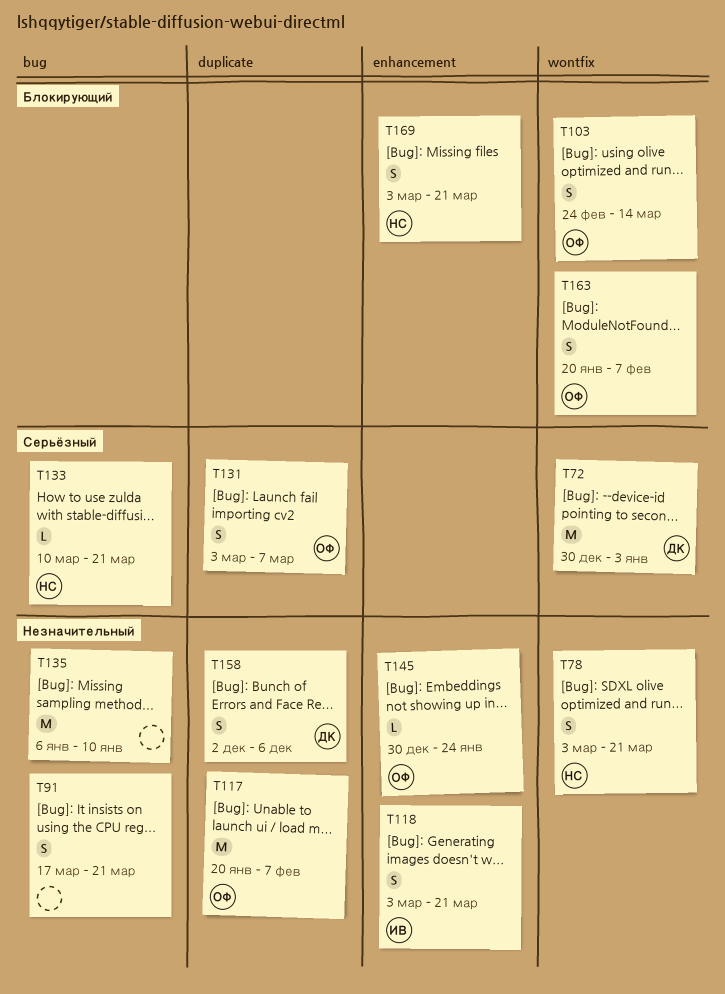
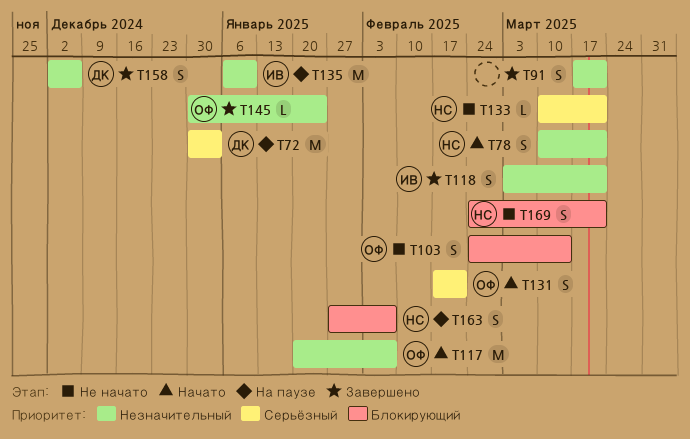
T78, start: Mar 3 -> Mar 10
T131, start: Mar 3 -> Feb 17
T131, due: Mar 7 -> Feb 21
T135, owner: none -> ИВ
T163, owner: ОФ -> НС
T163, start: Jan 20 -> Jan 27
T169, start: Mar 3 -> Feb 24

